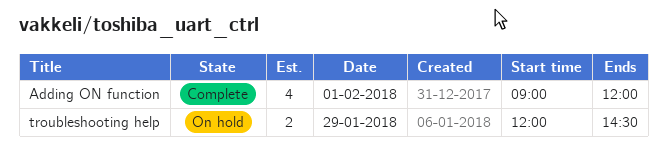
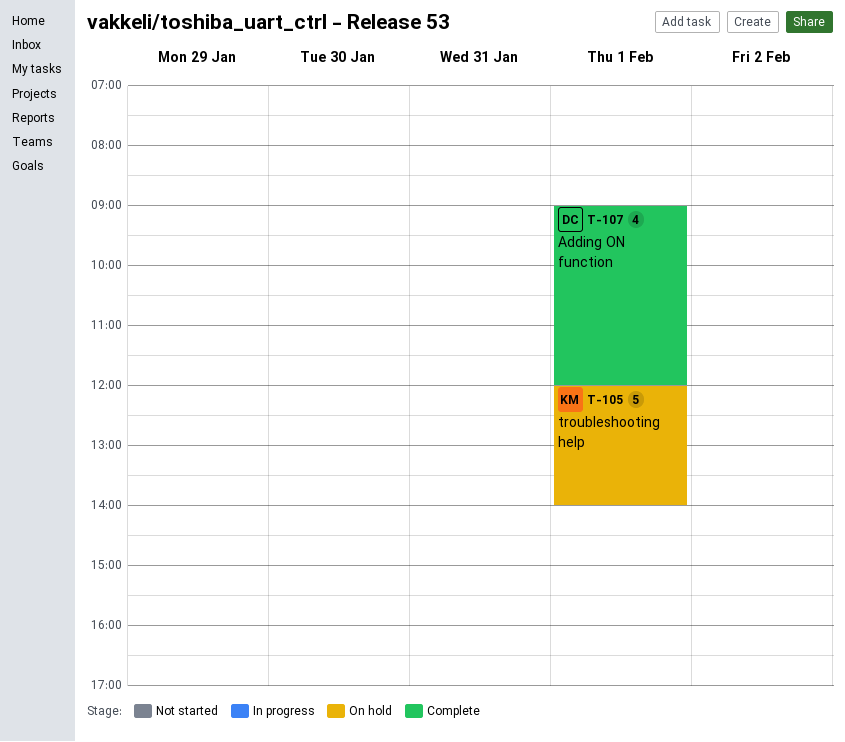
troubleshooting help, estimate: 2 -> 5
troubleshooting help, day: Jan 29 -> Feb 1
troubleshooting help, ends: 14:30 -> 14:00

